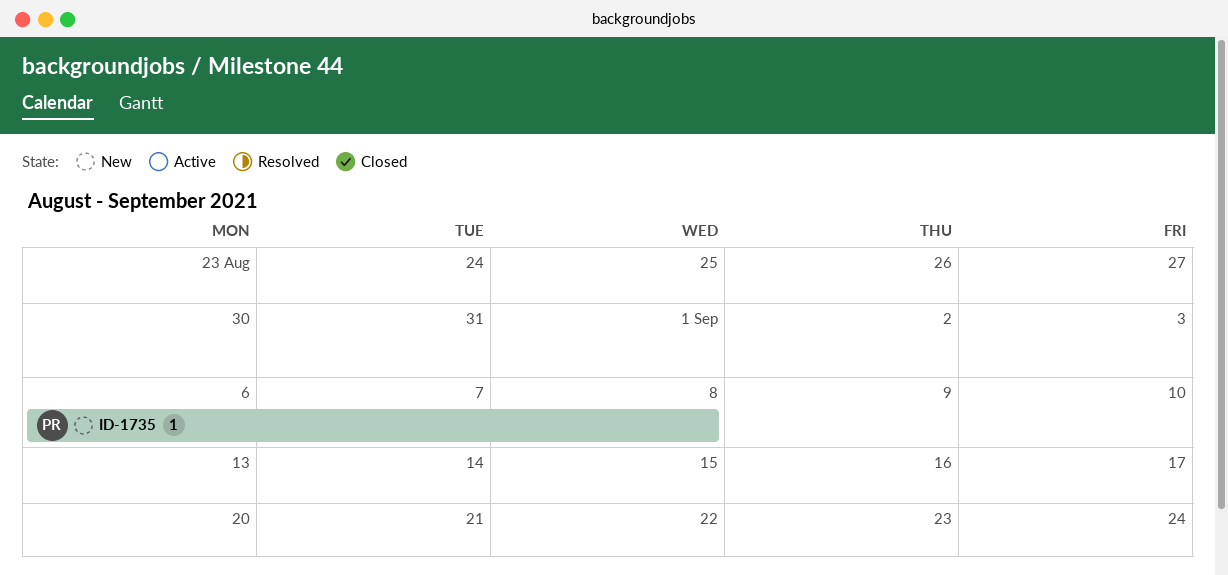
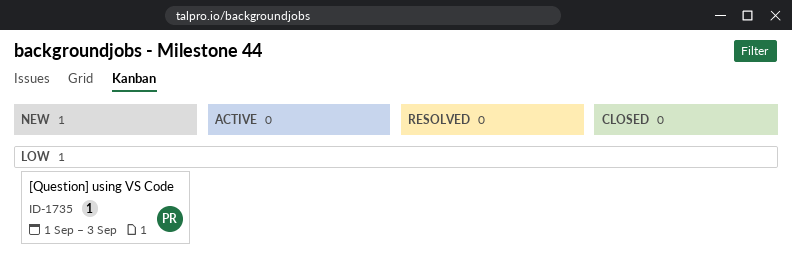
ID-1735, start: Sep 6 -> Sep 1
ID-1735, due: Sep 8 -> Sep 3

